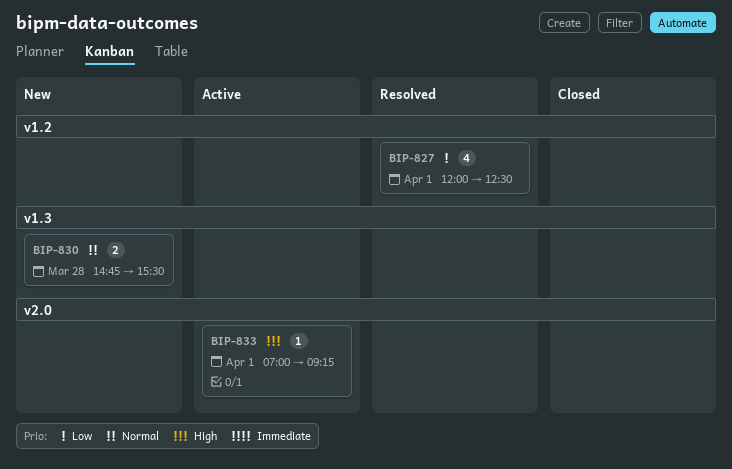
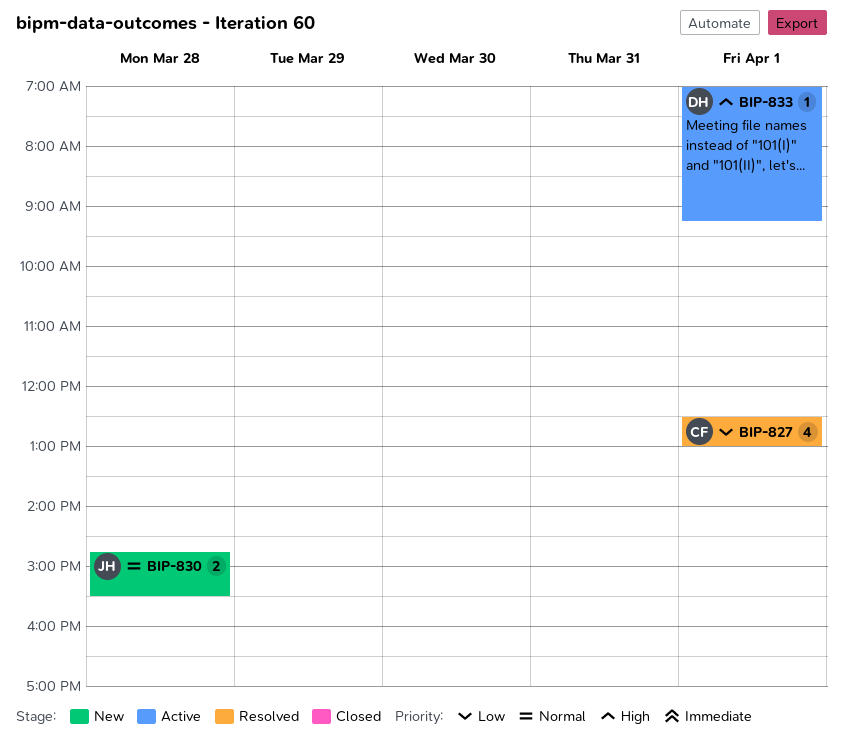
BIP-827, begins: 12:00 -> 12:30
BIP-827, ends: 12:30 -> 13:00

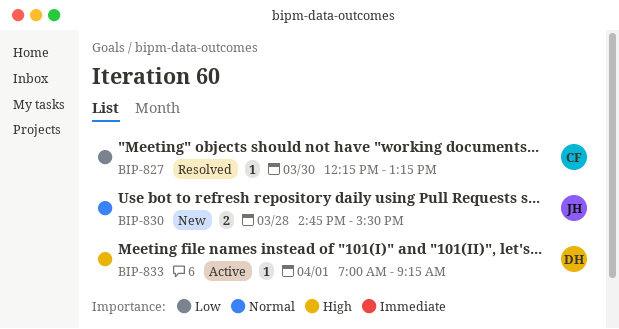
BIP-827, estimate: 4 -> 1
BIP-827, day: Apr 1 -> Mar 30
BIP-827, begins: 12:30 -> 12:15
BIP-827, ends: 13:00 -> 13:15

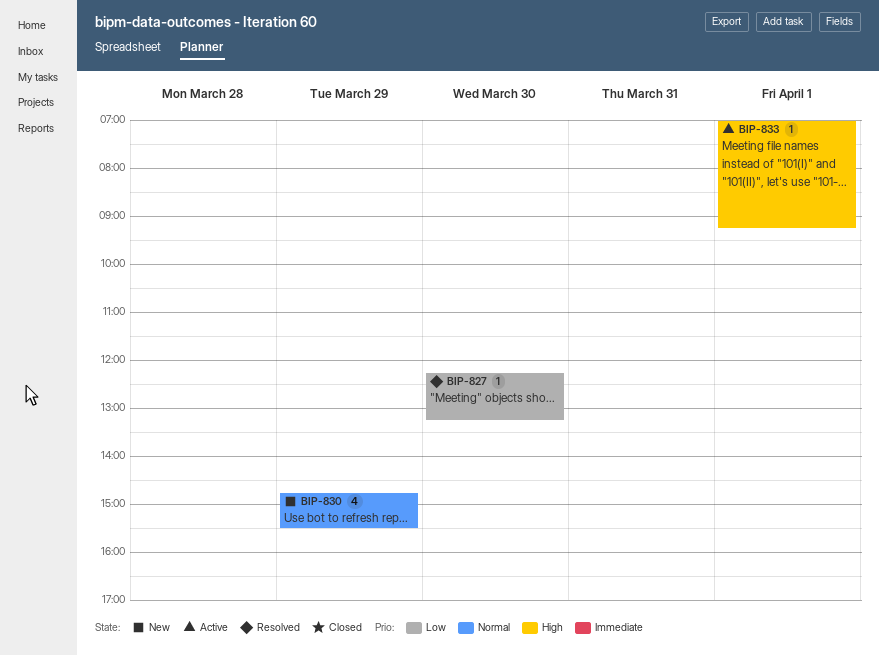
BIP-830, estimate: 2 -> 4
BIP-830, day: Mar 28 -> Mar 29

